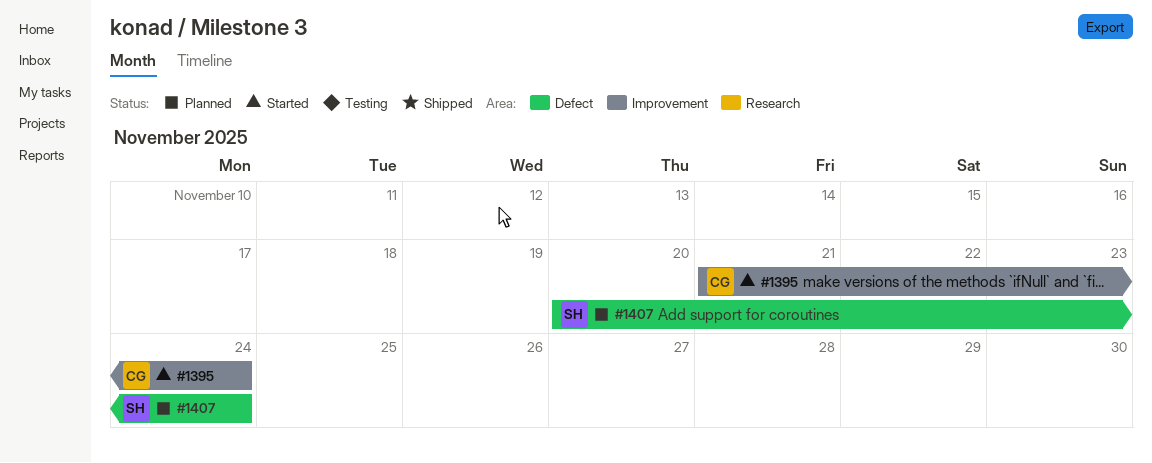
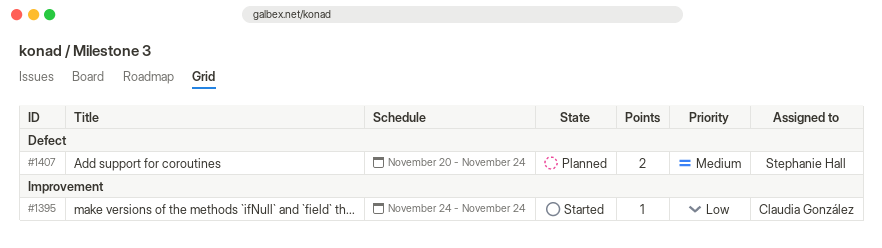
#1395, start: Nov 21 -> Nov 24

